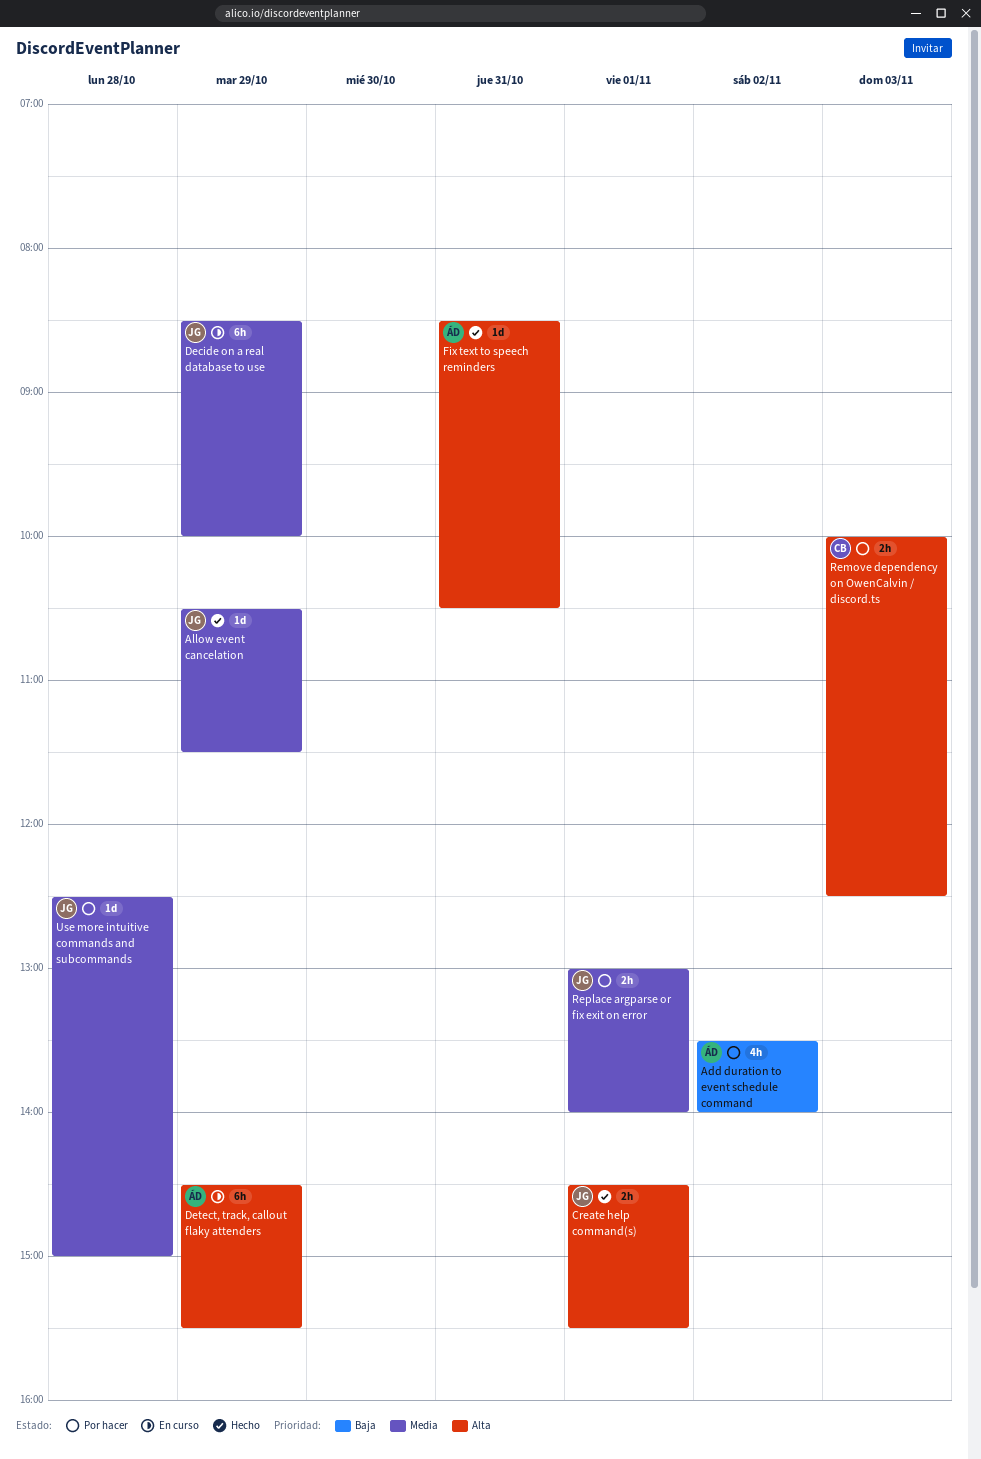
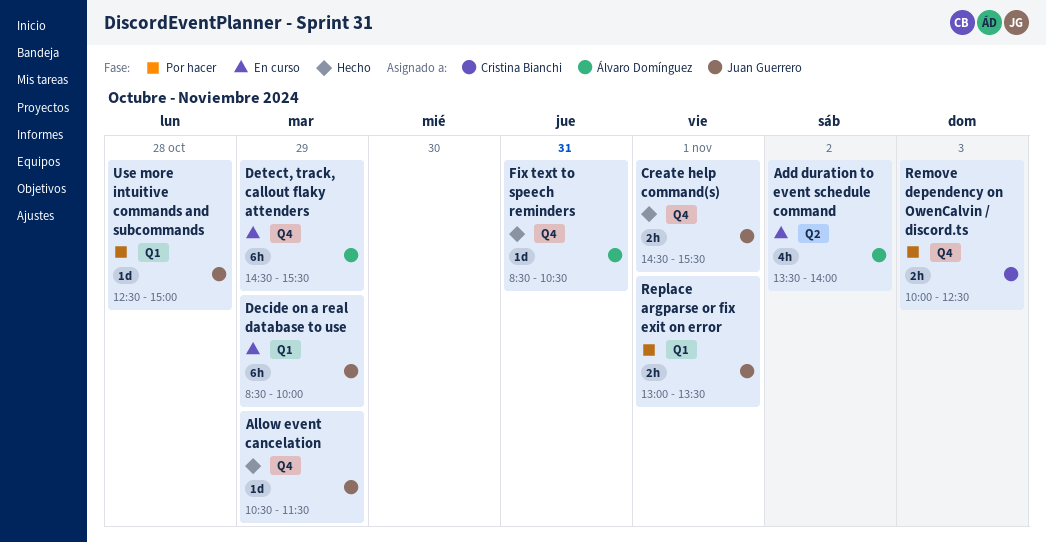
Add duration to event schedule command, status: Por hacer -> En curso
Replace argparse or fix exit on error, ends: 14:00 -> 13:30

